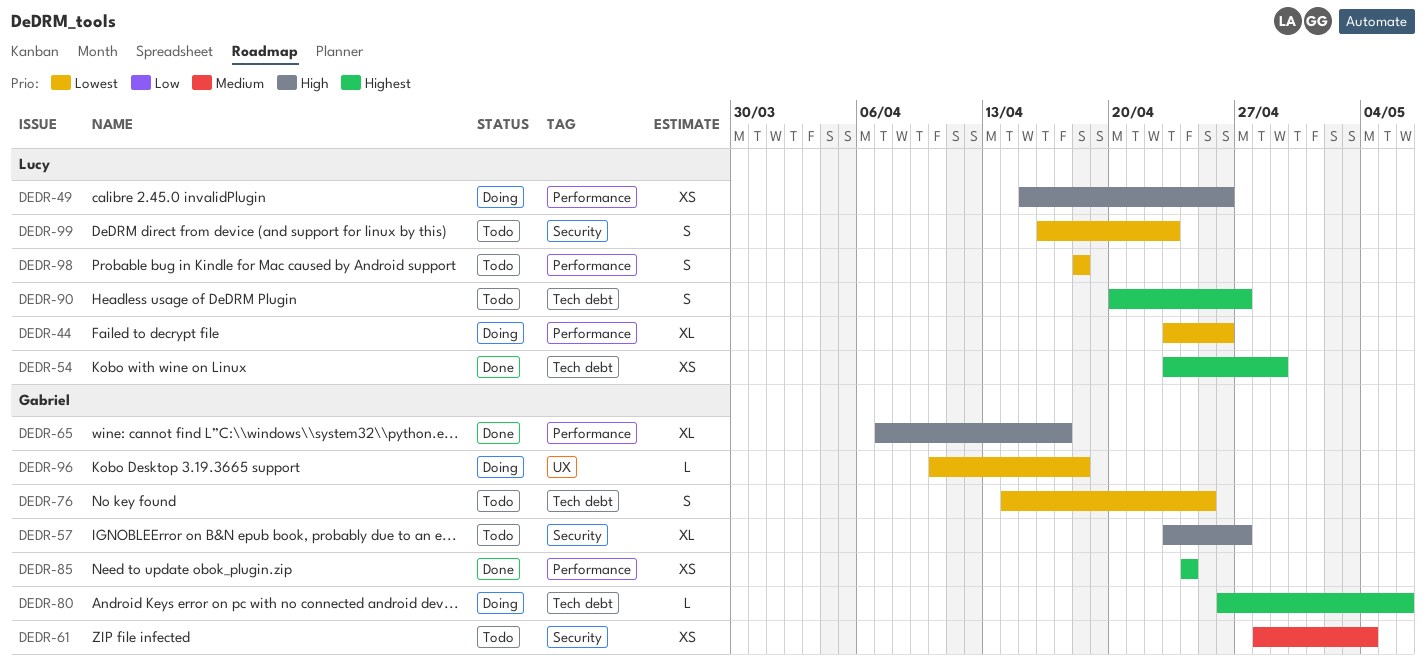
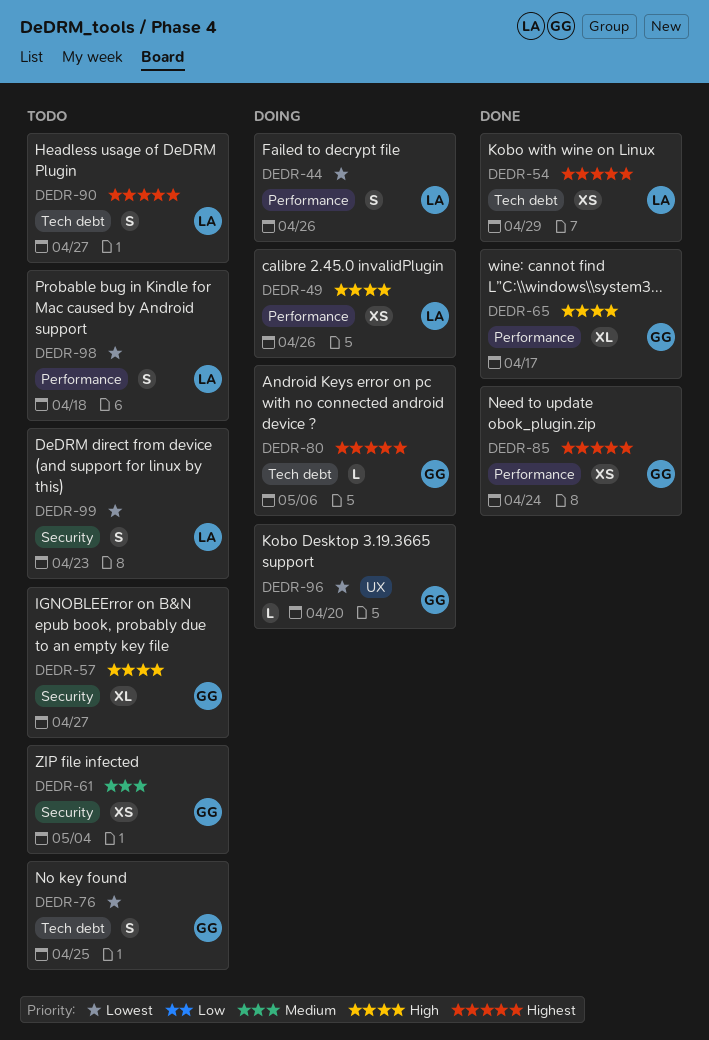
DEDR-44, estimate: XL -> S
DEDR-96, due: Apr 18 -> Apr 20

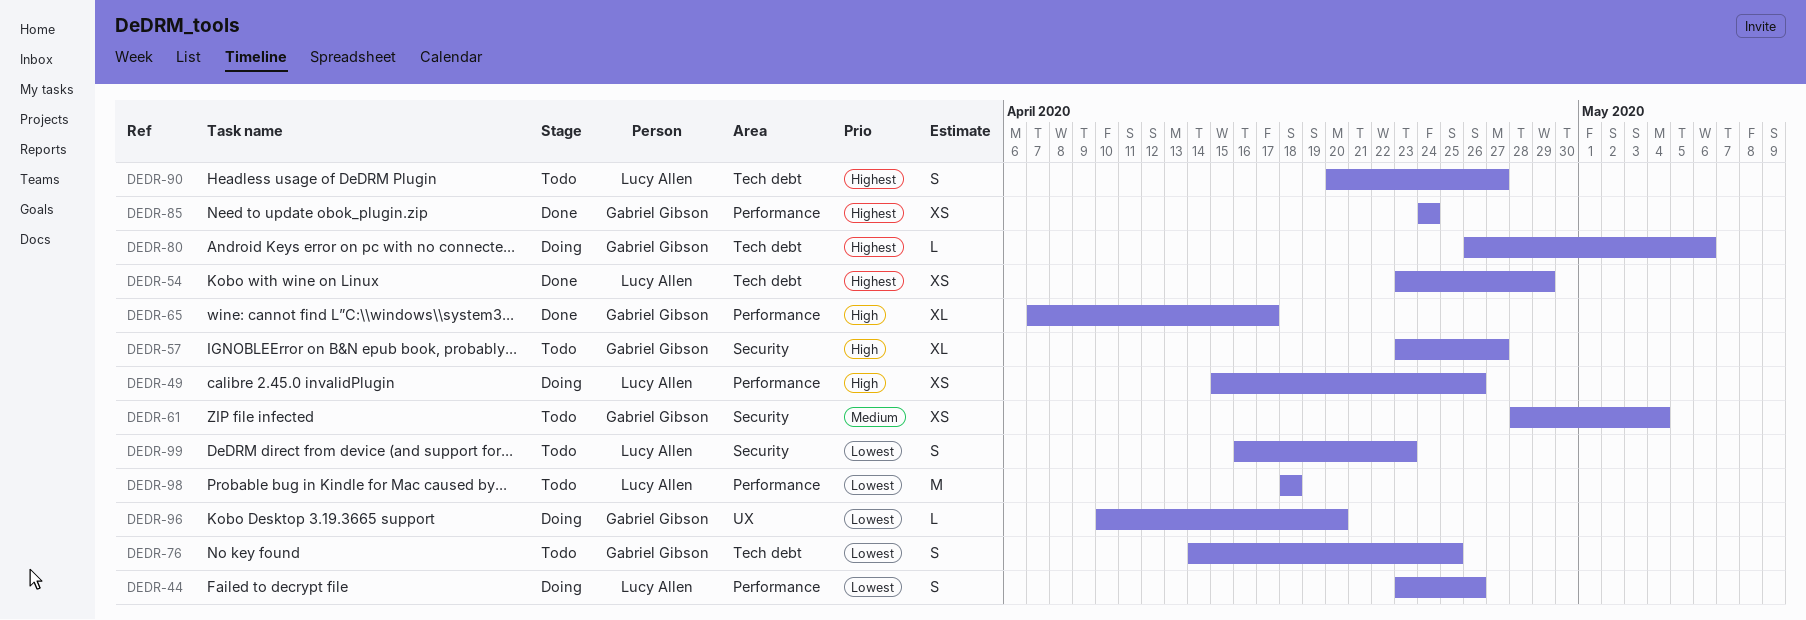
DEDR-98, estimate: S -> M

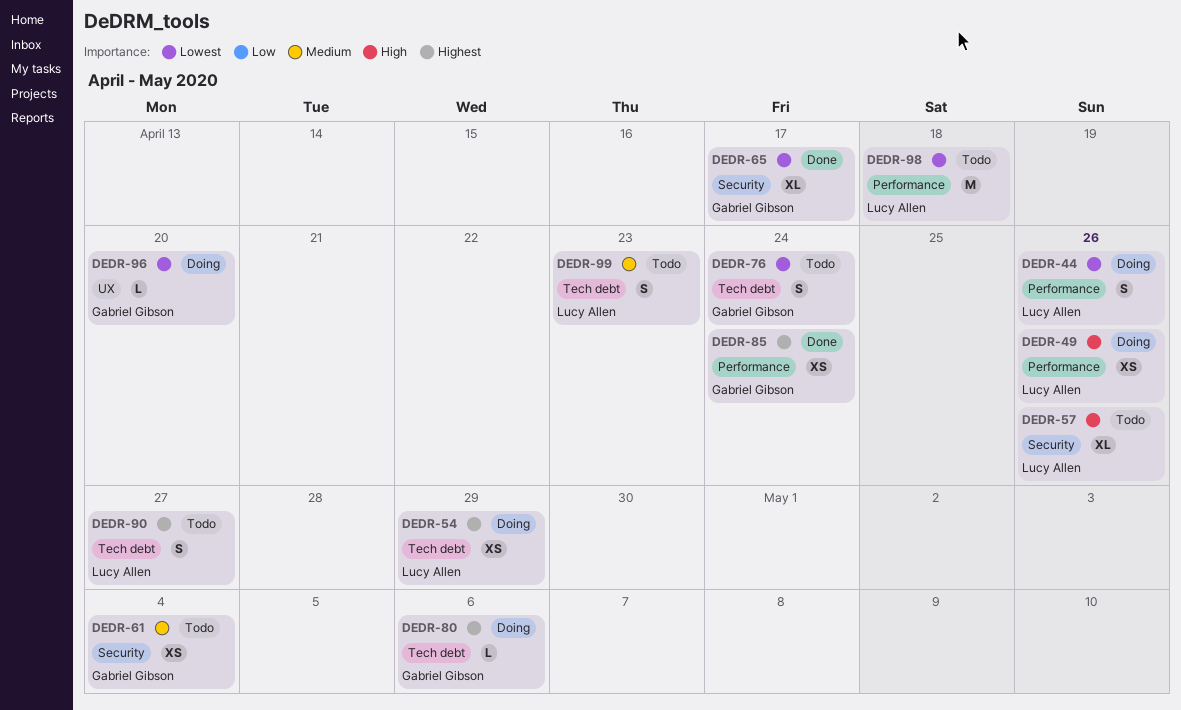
DEDR-54, status: Done -> Doing
DEDR-57, owner: Gabriel Gibson -> Lucy Allen
DEDR-57, due: Apr 27 -> Apr 26
DEDR-65, priority: High -> Lowest
DEDR-65, label: Performance -> Security
DEDR-76, due: Apr 25 -> Apr 24
DEDR-99, priority: Lowest -> Medium
DEDR-99, label: Security -> Tech debt

